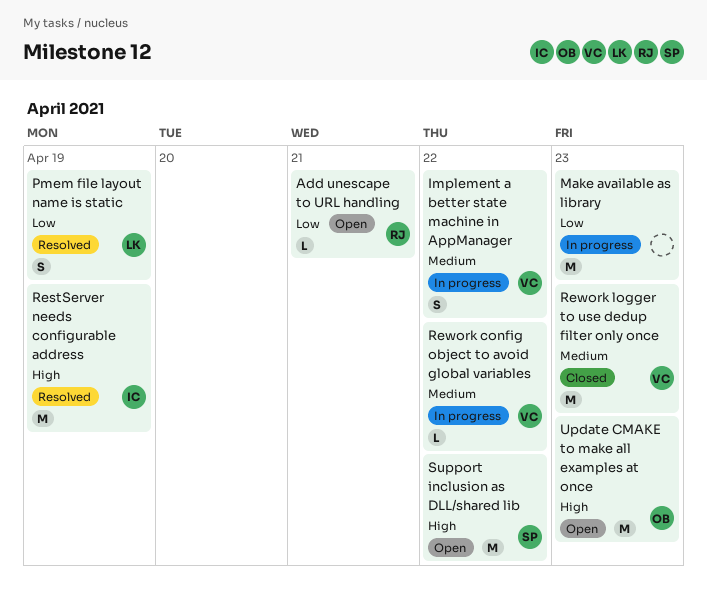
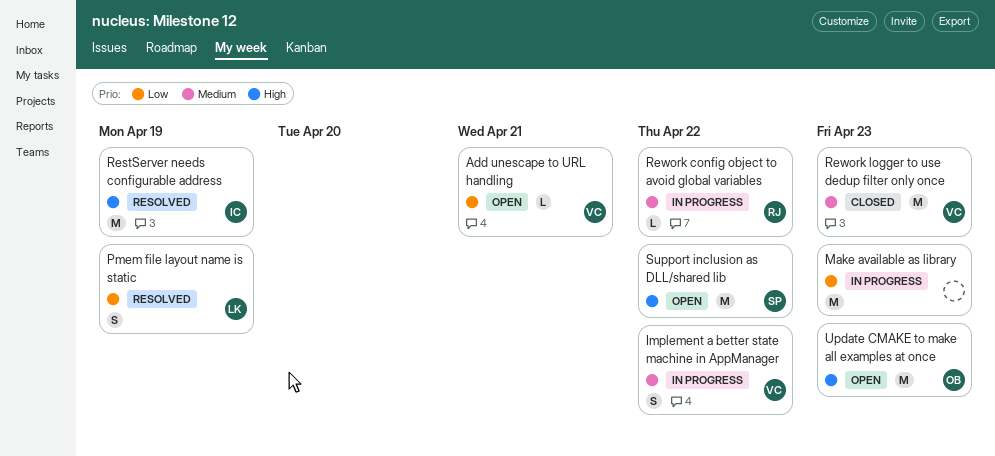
Add unescape to URL handling, owner: RJ -> VC
Rework config object to avoid global variables, owner: VC -> RJ

